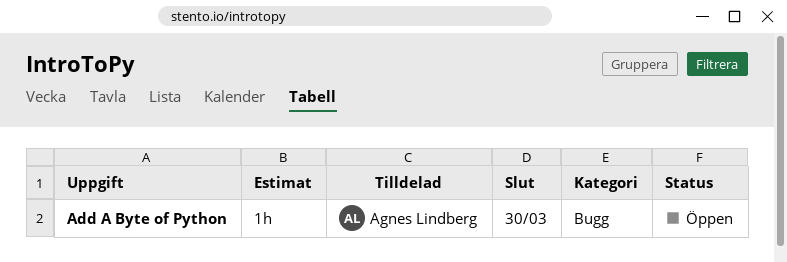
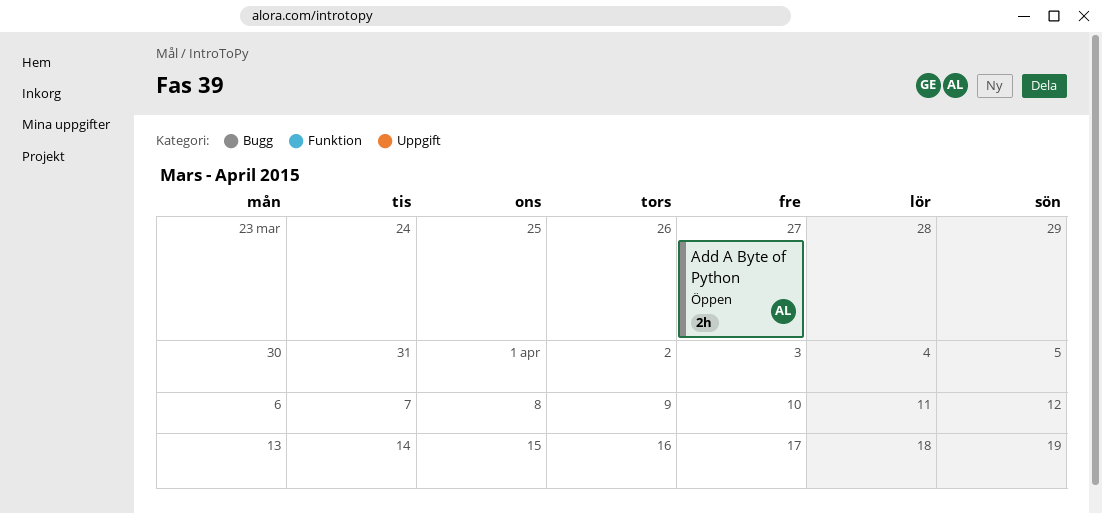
Add A Byte of Python, estimate: 1h -> 2h
Add A Byte of Python, due: Mar 30 -> Mar 27

